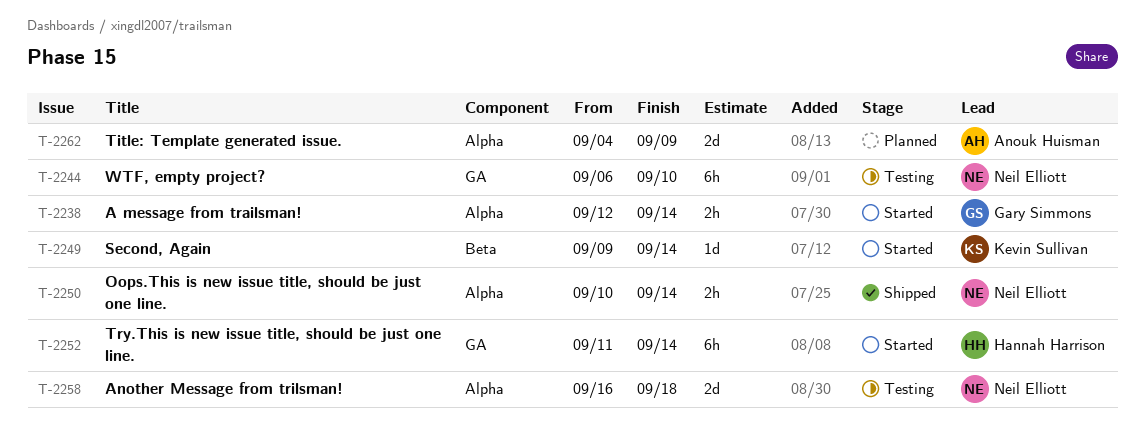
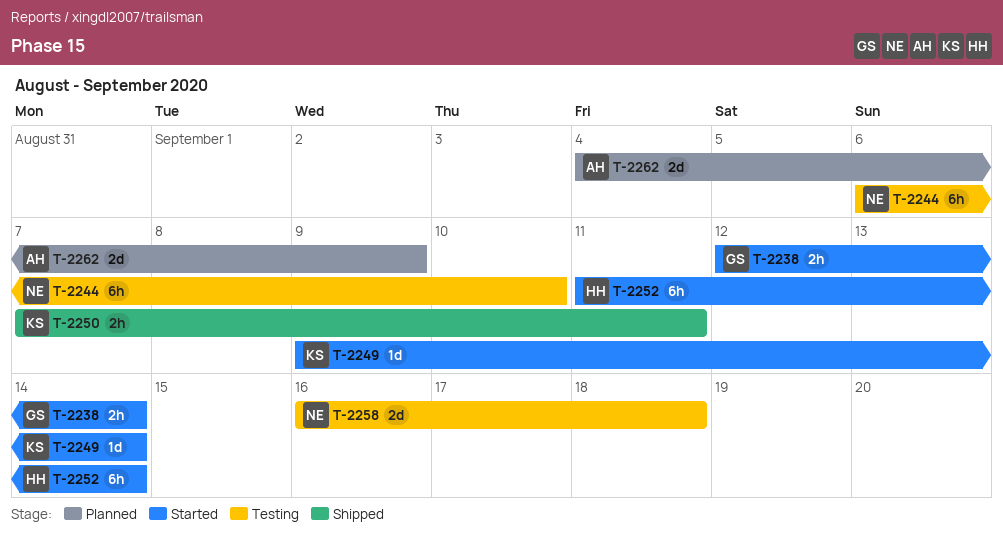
T-2250, owner: Neil Elliott -> Kevin Sullivan
T-2250, start: Sep 10 -> Sep 7
T-2250, due: Sep 14 -> Sep 11

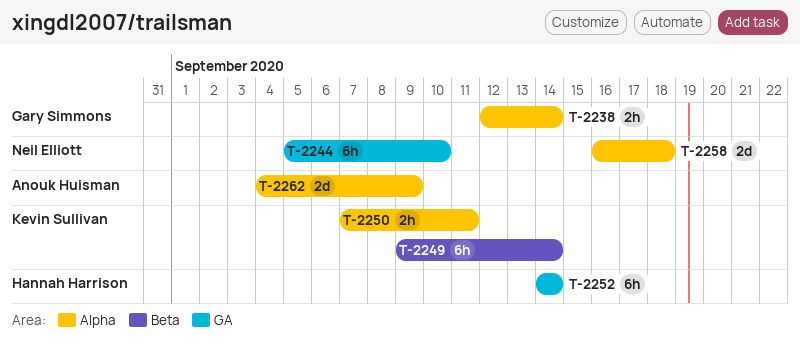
T-2244, start: Sep 6 -> Sep 5
T-2249, estimate: 1d -> 6h
T-2252, start: Sep 11 -> Sep 14

